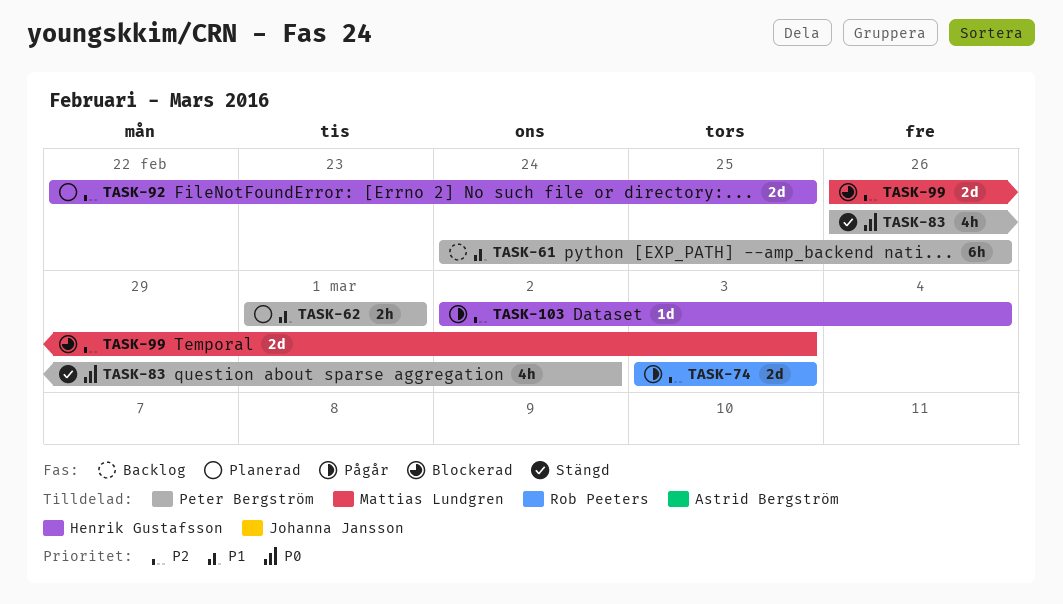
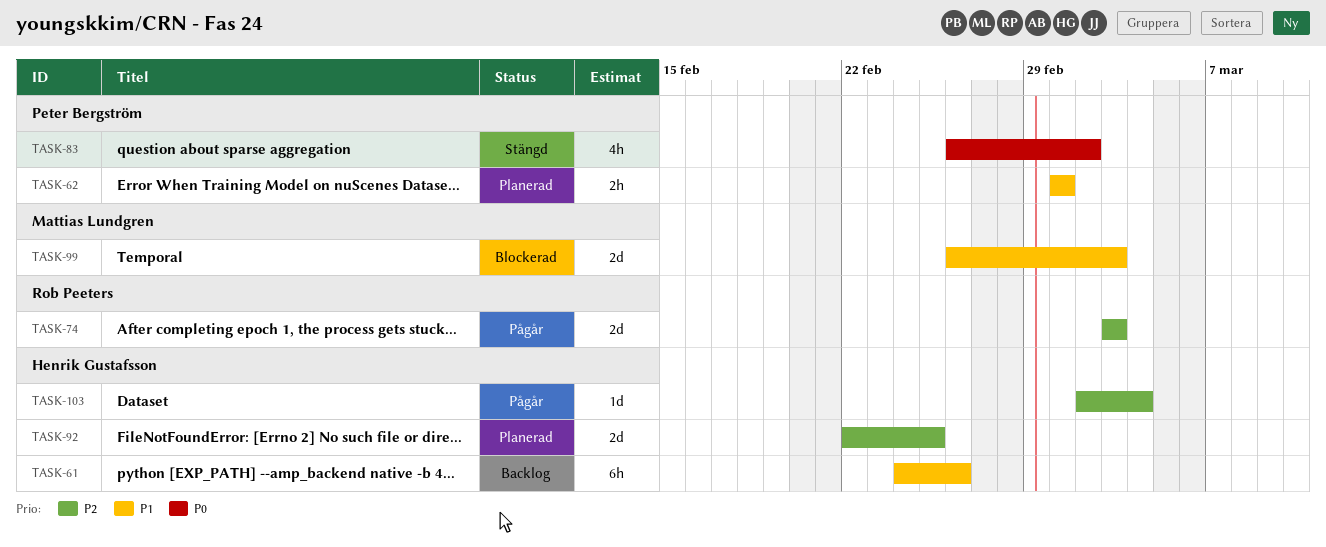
TASK-61, owner: Peter Bergström -> Henrik Gustafsson
TASK-99, priority: P2 -> P1

